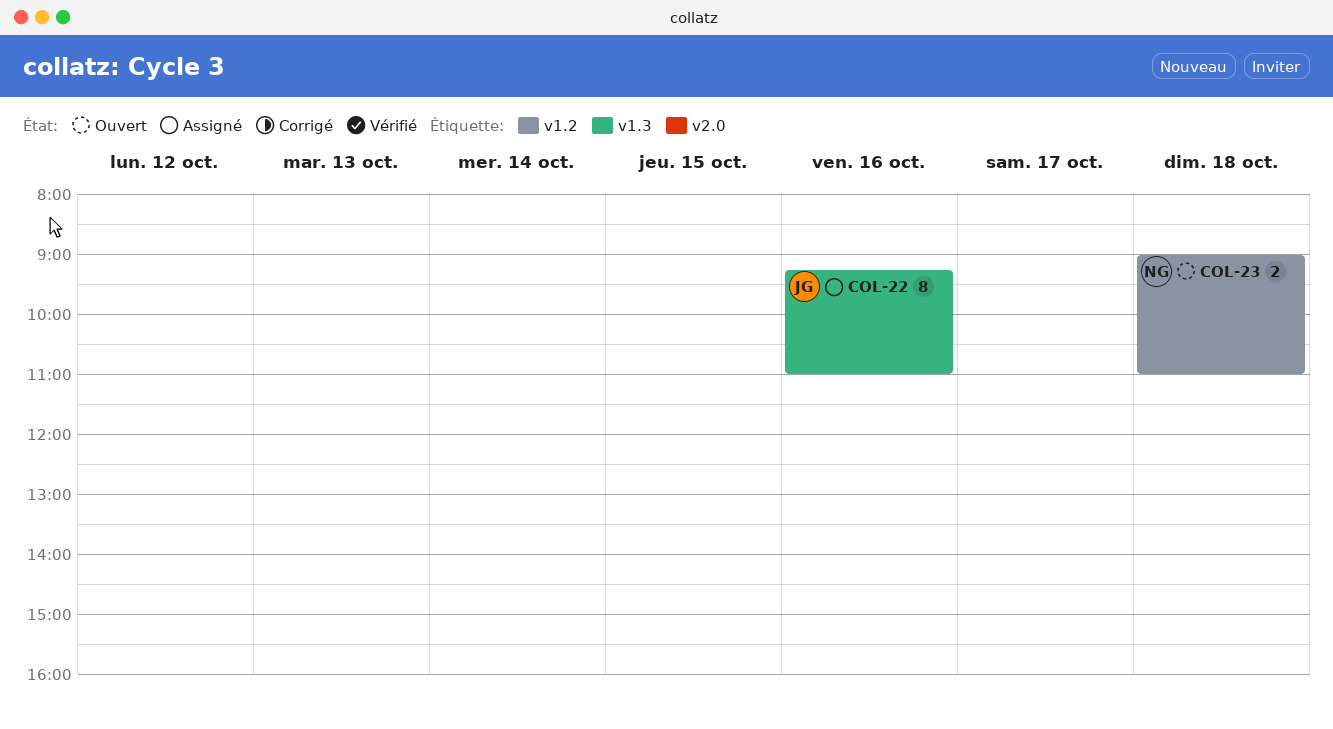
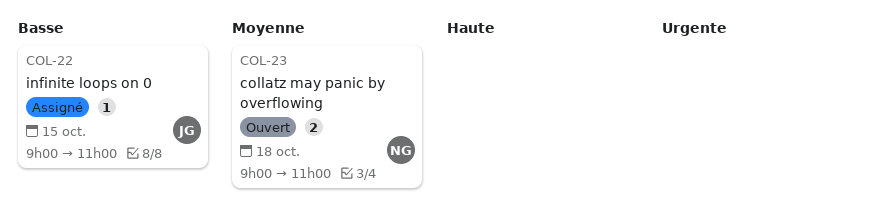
COL-22, estimate: 8 -> 1
COL-22, day: Oct 16 -> Oct 15
COL-22, begins: 09:15 -> 09:00

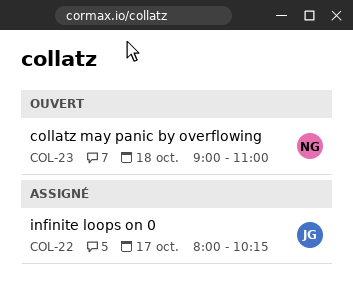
COL-22, day: Oct 15 -> Oct 17
COL-22, begins: 09:00 -> 08:00
COL-22, ends: 11:00 -> 10:15

